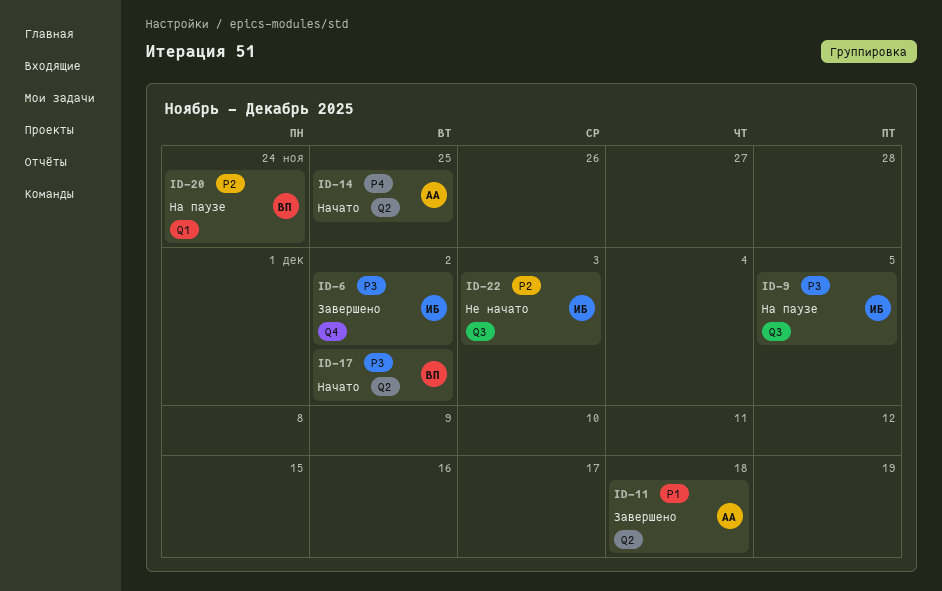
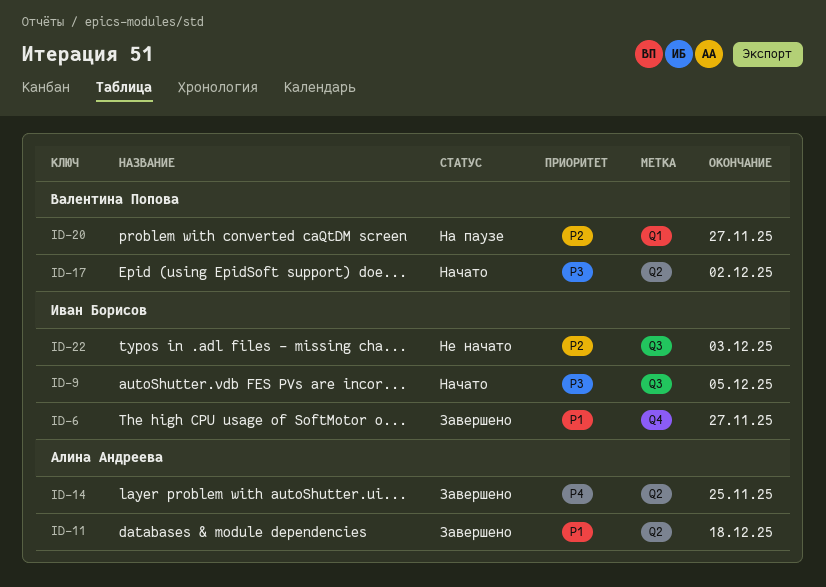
ID-6, priority: P3 -> P1
ID-6, due: Dec 2 -> Nov 27
ID-9, status: На паузе -> Начато
ID-14, status: Начато -> Завершено
ID-20, due: Nov 24 -> Nov 27

